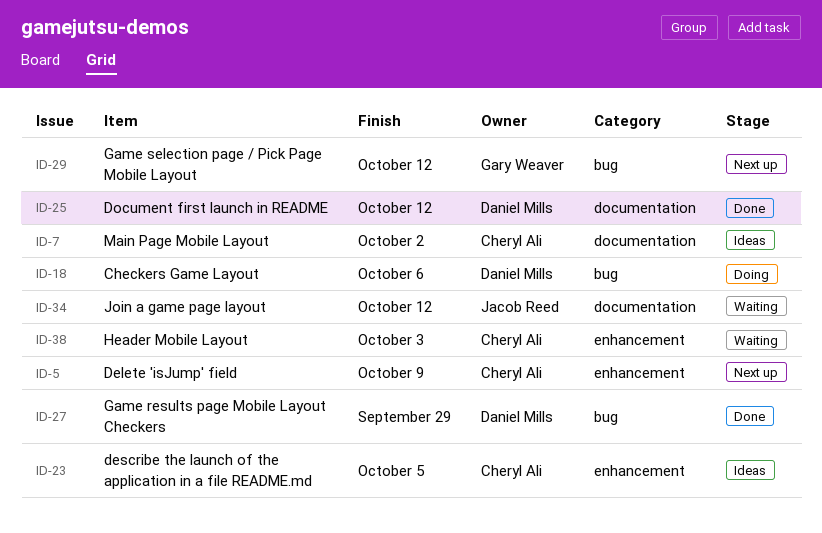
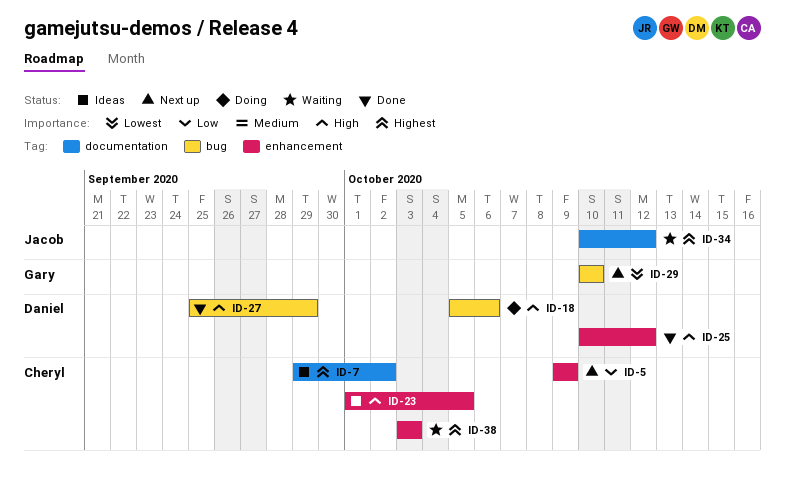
ID-25, label: documentation -> enhancement
ID-29, due: Oct 12 -> Oct 10

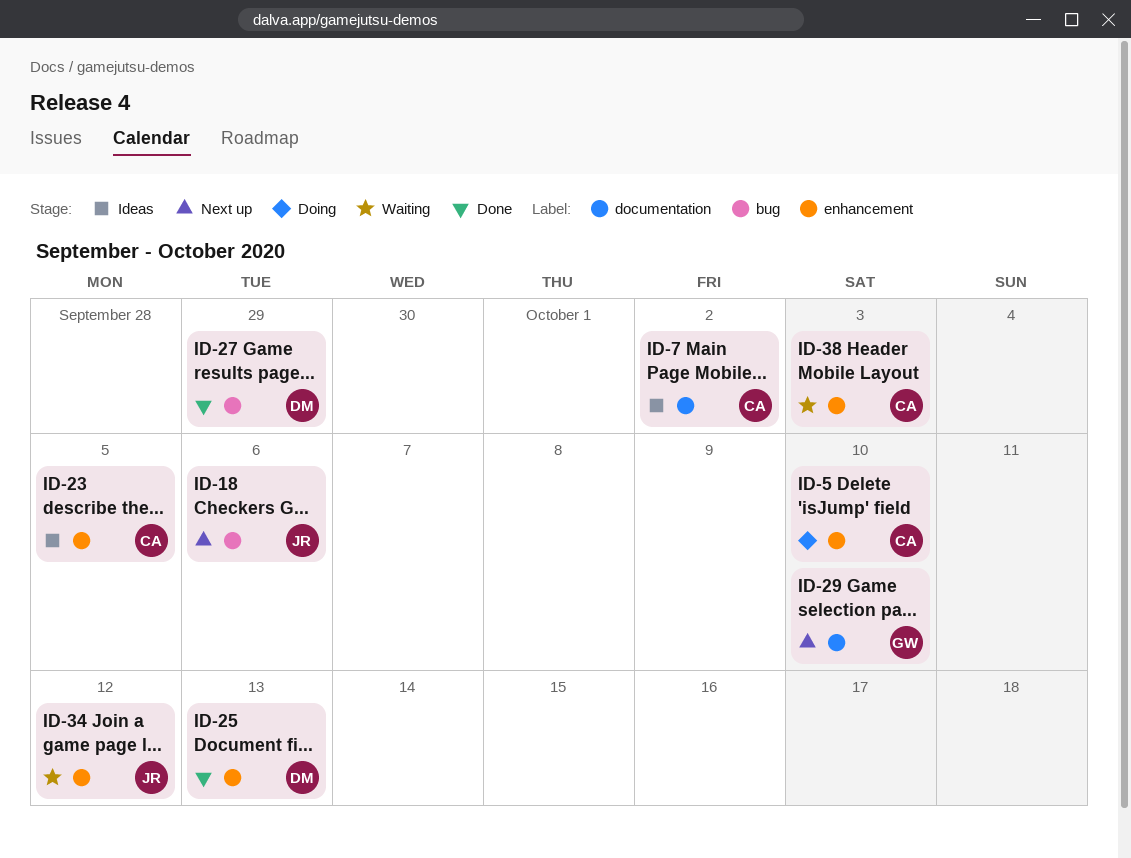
ID-5, status: Next up -> Doing
ID-5, due: Oct 9 -> Oct 10
ID-18, status: Doing -> Next up
ID-18, owner: Daniel -> Jacob
ID-25, due: Oct 12 -> Oct 13
ID-29, label: bug -> documentation
ID-34, label: documentation -> enhancement

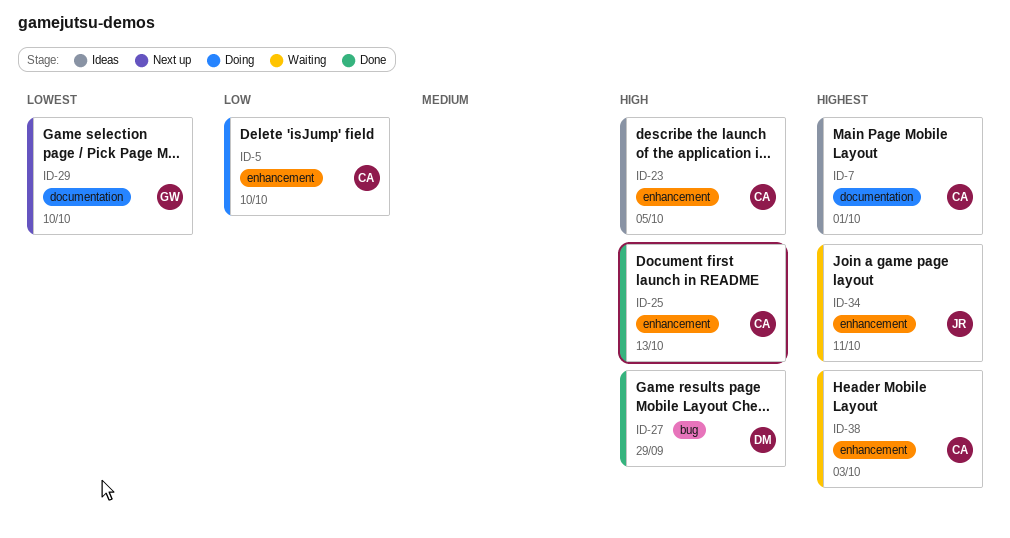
ID-7, due: Oct 2 -> Oct 1
ID-18: present -> none
ID-25, owner: DM -> CA
ID-34, due: Oct 12 -> Oct 11

